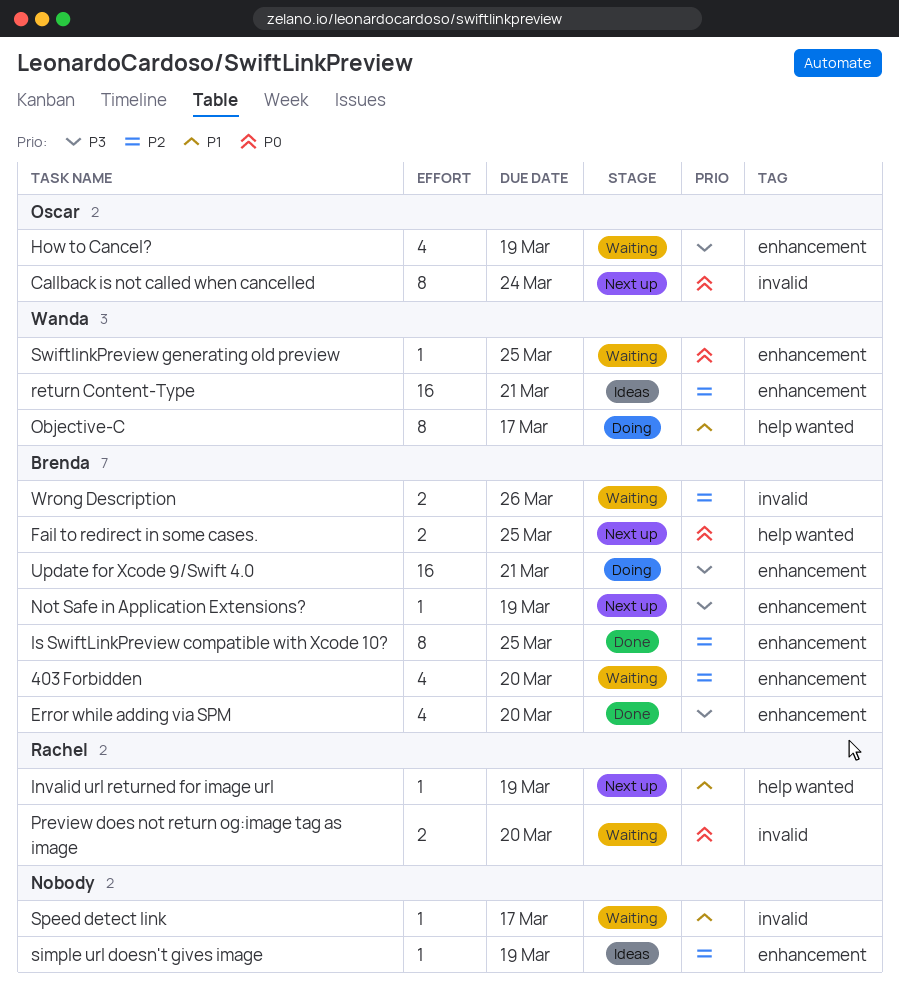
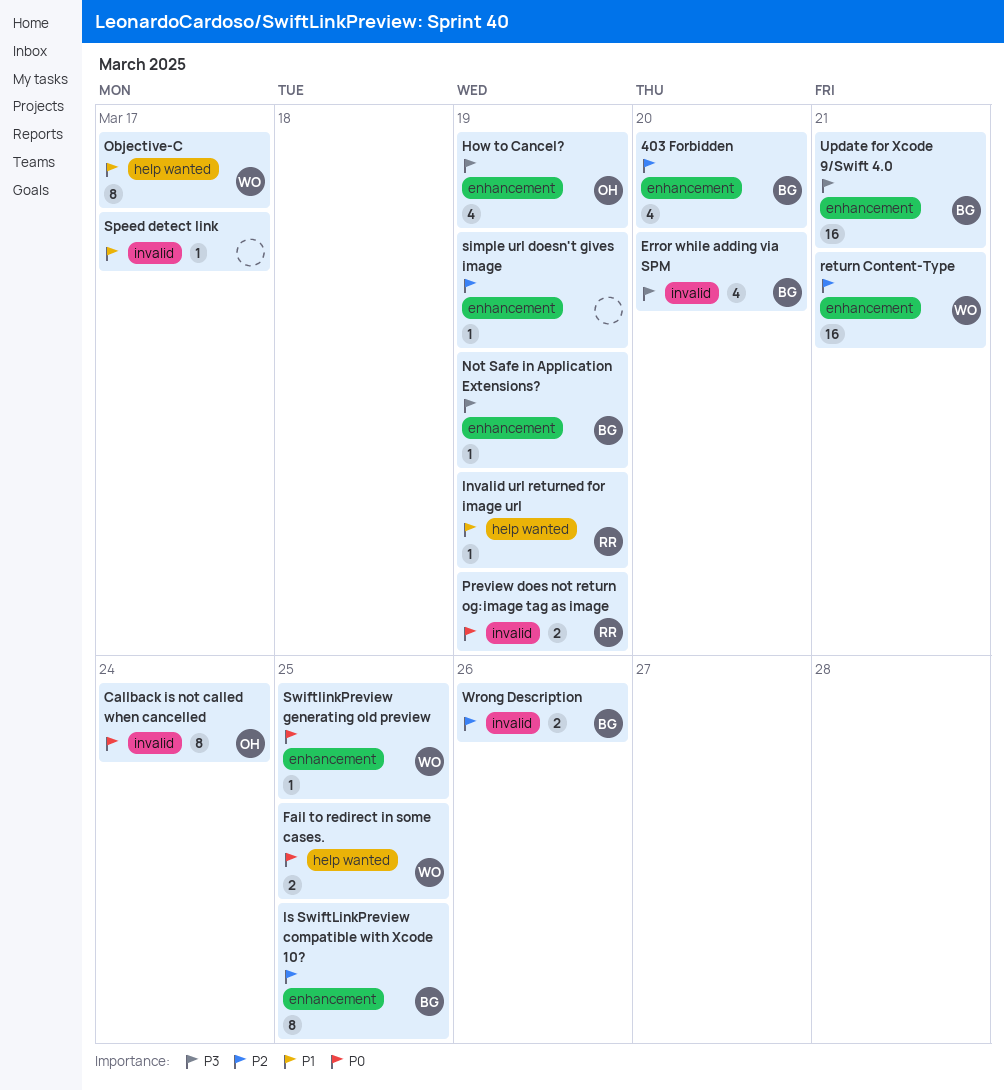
Error while adding via SPM, label: enhancement -> invalid
Fail to redirect in some cases., owner: Brenda -> Wanda
Preview does not return og:image tag as image, due: Mar 20 -> Mar 19

